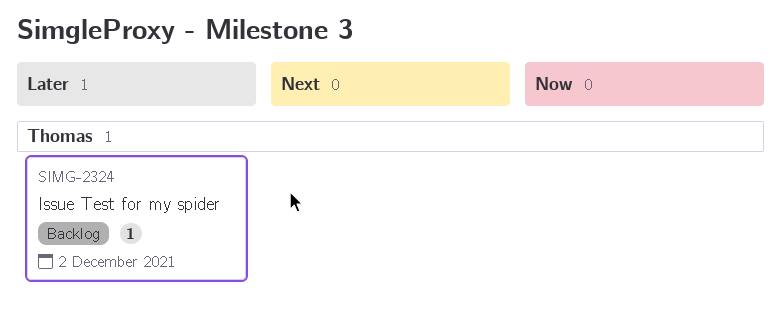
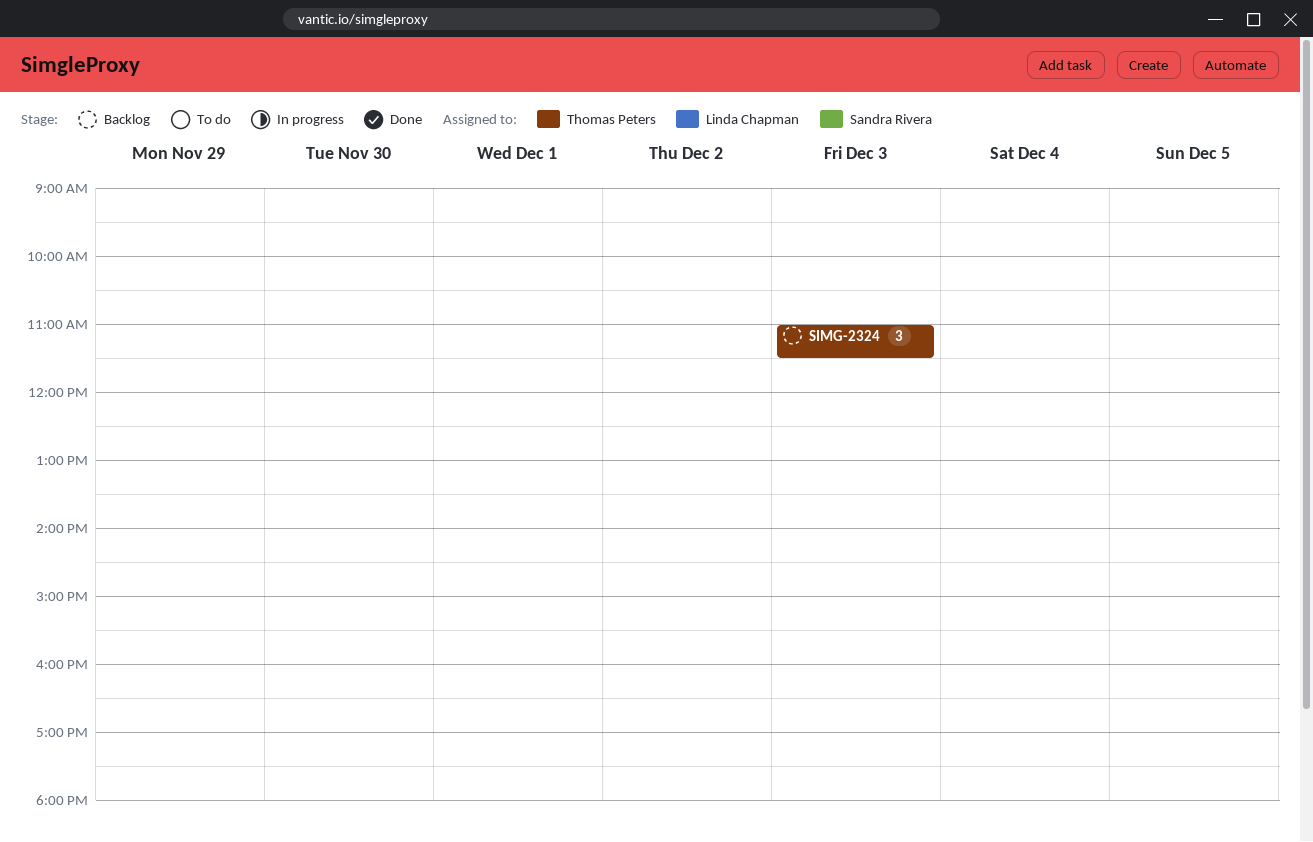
SIMG-2324, estimate: 1 -> 3
SIMG-2324, day: Dec 2 -> Dec 3

